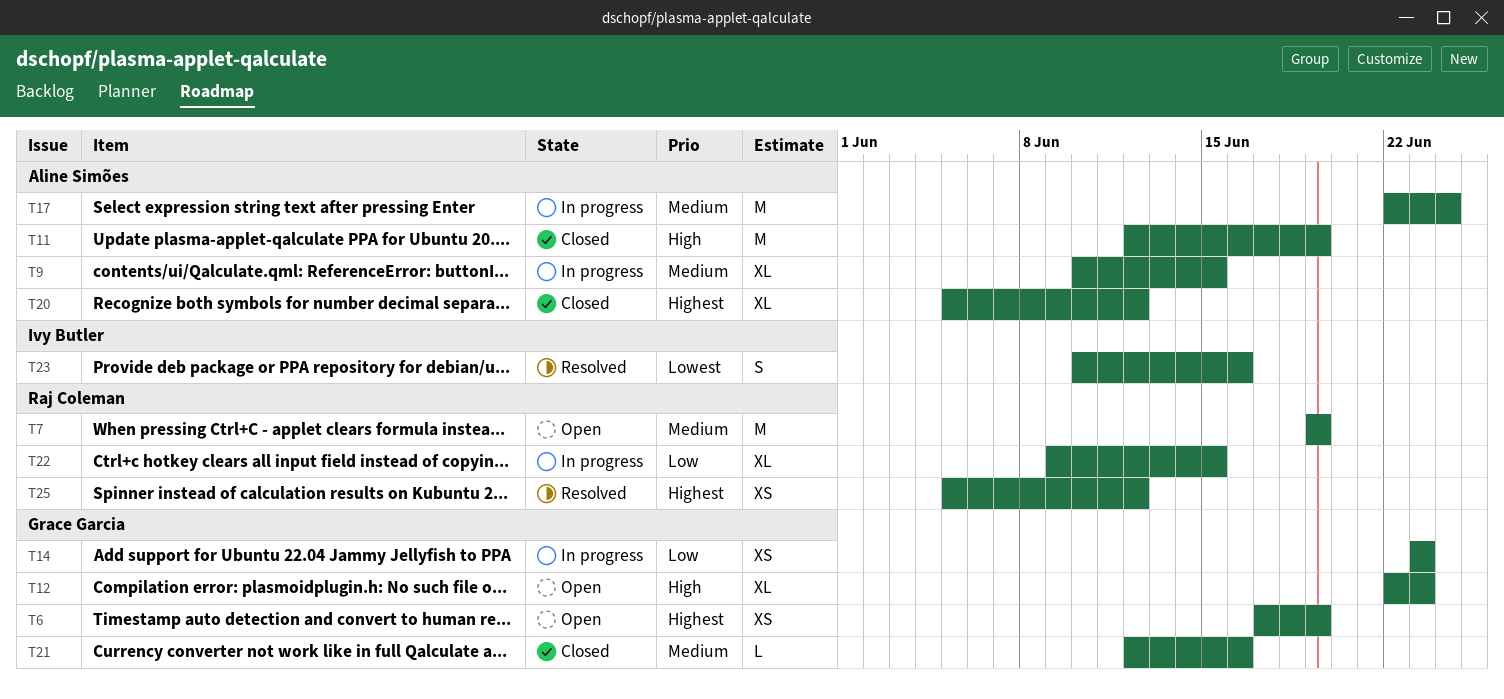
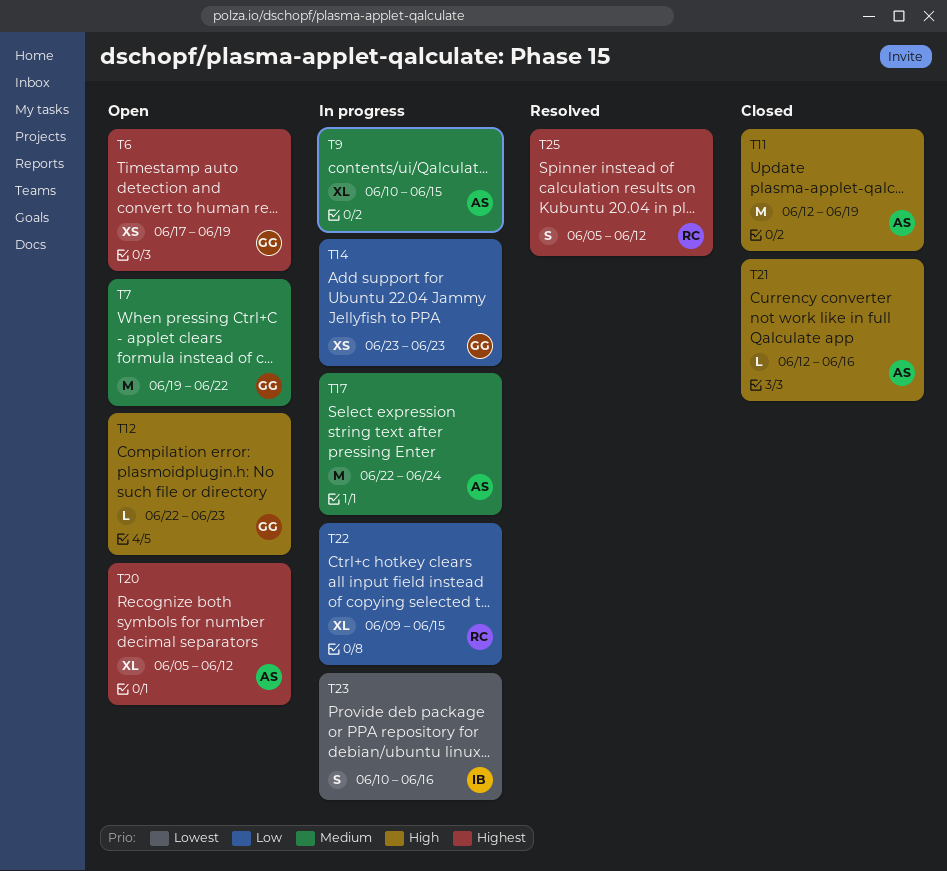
T7, owner: Raj Coleman -> Grace Garcia
T7, due: Jun 19 -> Jun 22
T12, estimate: XL -> L
T20, status: Closed -> Open
T21, owner: Grace Garcia -> Aline Simões
T21, priority: Medium -> High
T23, status: Resolved -> In progress
T25, estimate: XS -> S

